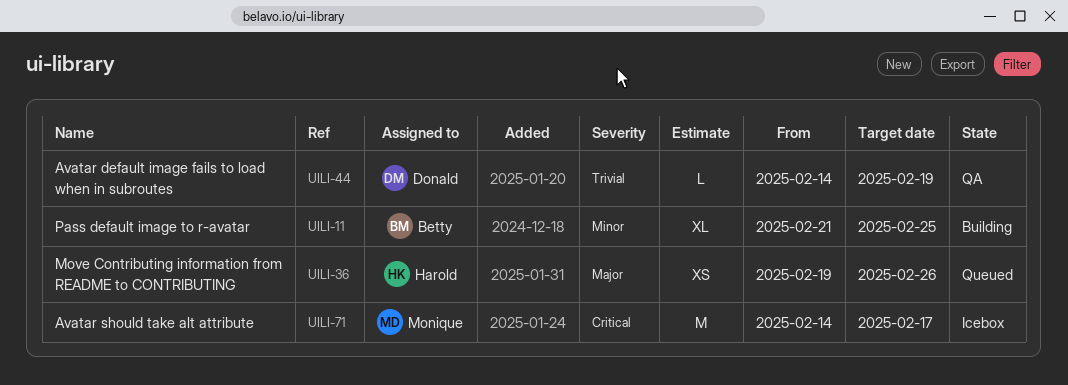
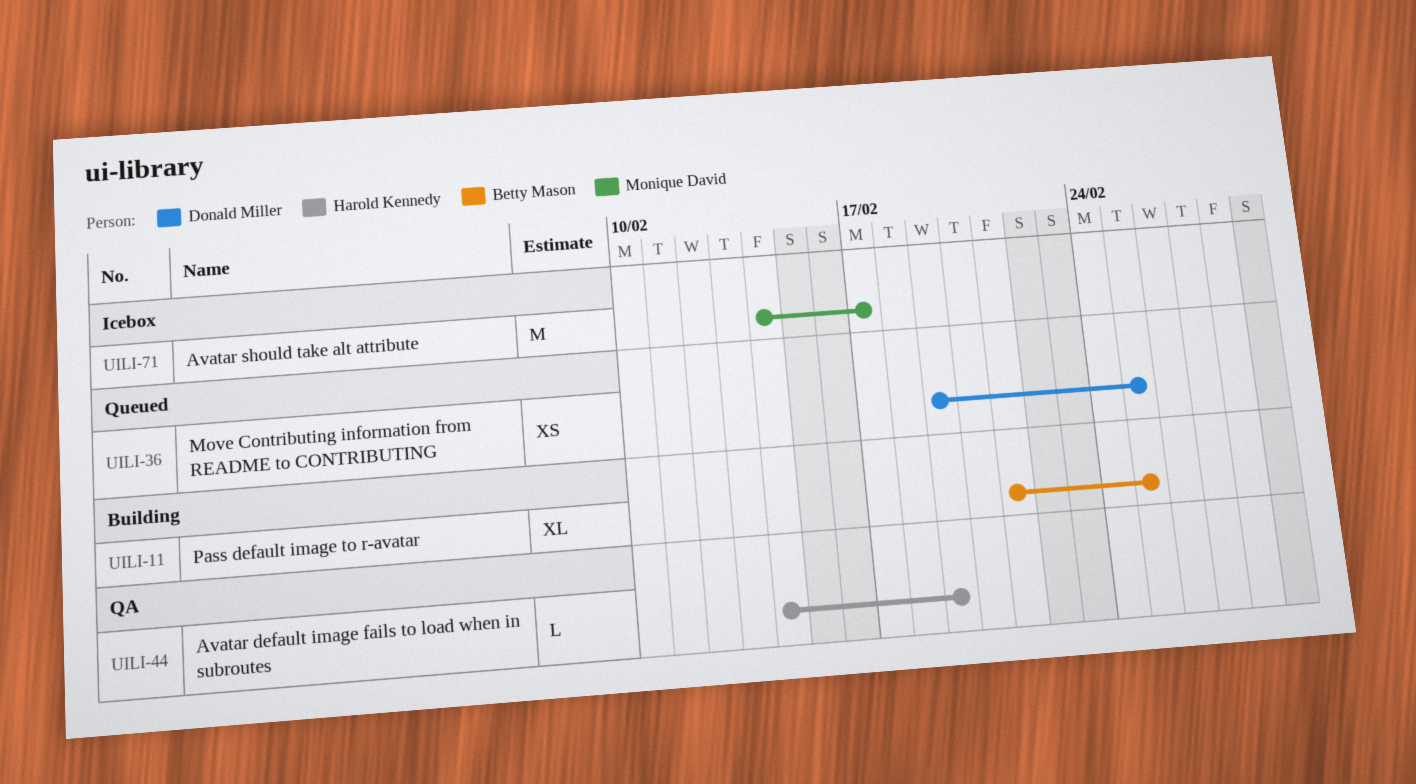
UILI-36, owner: Harold Kennedy -> Donald Miller
UILI-36, due: Feb 26 -> Feb 25
UILI-44, owner: Donald Miller -> Harold Kennedy

